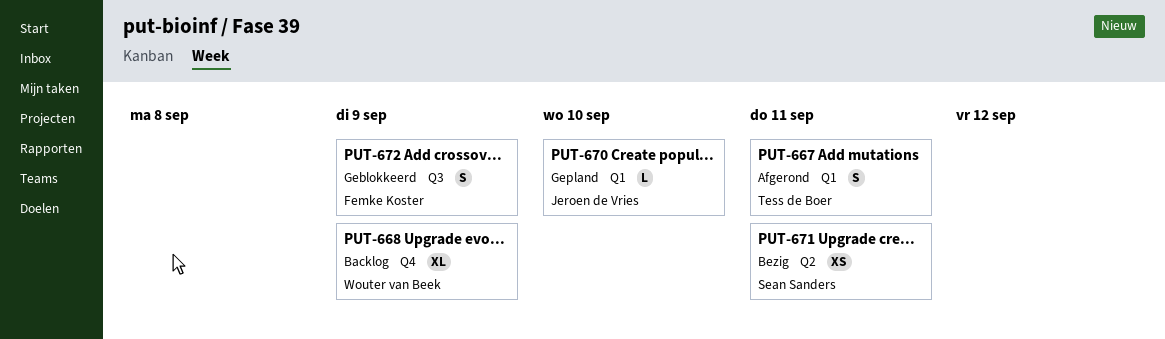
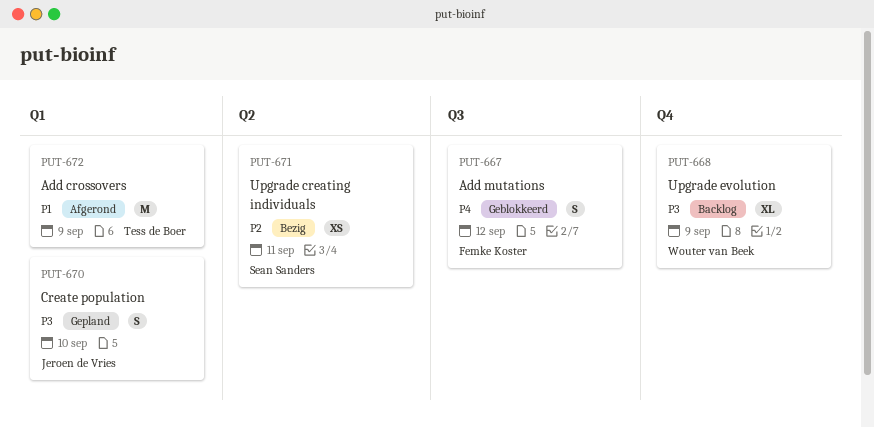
PUT-667, status: Afgerond -> Geblokkeerd
PUT-667, owner: Tess de Boer -> Femke Koster
PUT-667, label: Q1 -> Q3
PUT-667, due: Sep 11 -> Sep 12
PUT-670, estimate: L -> S
PUT-672, status: Geblokkeerd -> Afgerond
PUT-672, owner: Femke Koster -> Tess de Boer
PUT-672, label: Q3 -> Q1
PUT-672, estimate: S -> M

